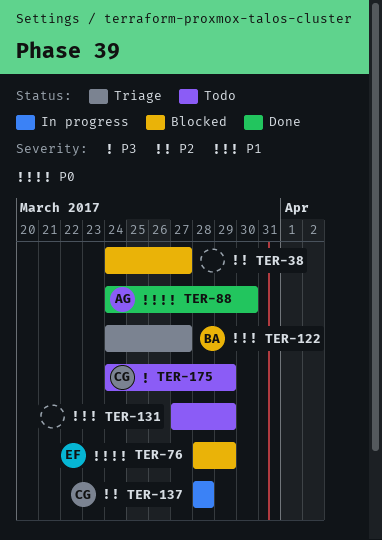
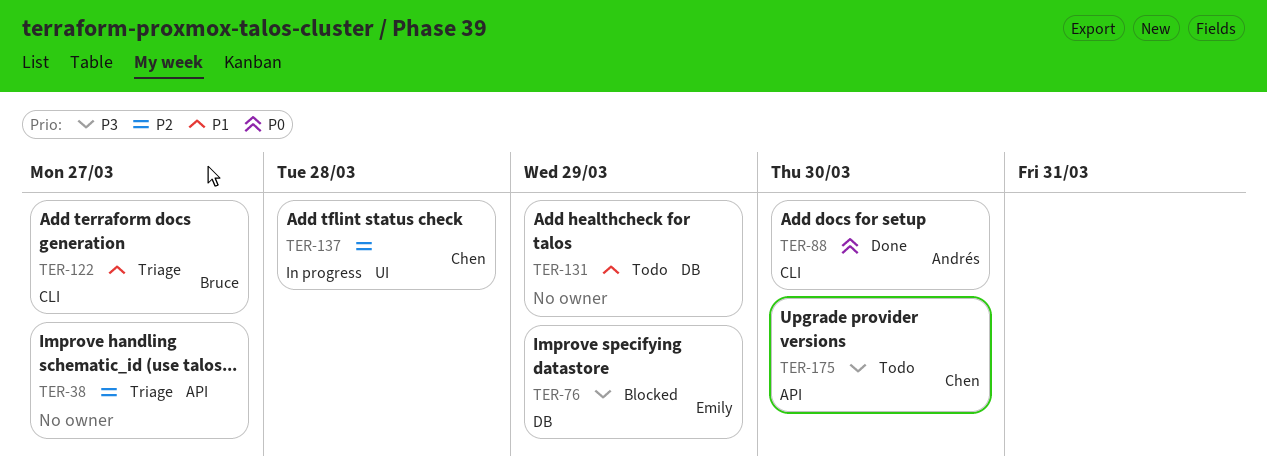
TER-38, status: Blocked -> Triage
TER-76, priority: P0 -> P3
TER-175, due: Mar 29 -> Mar 30

